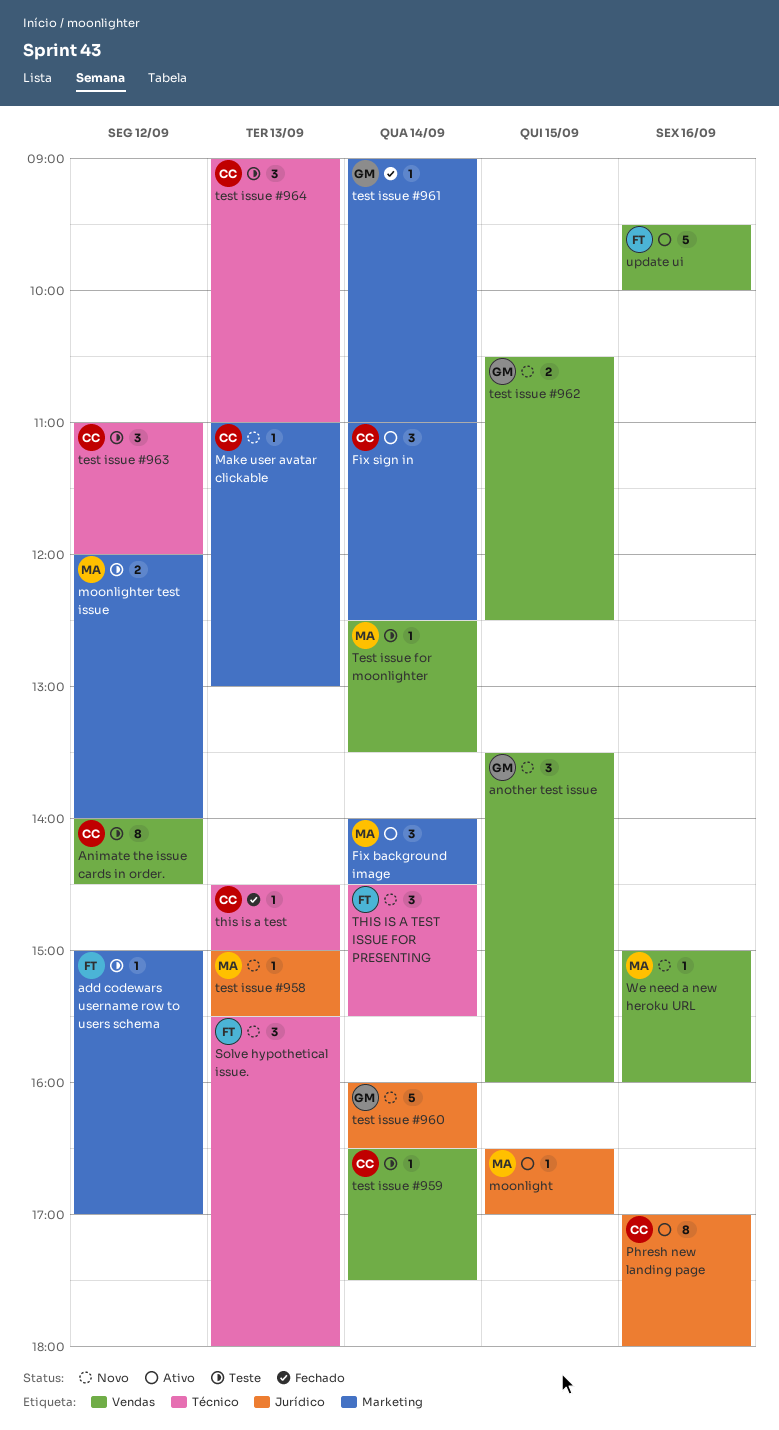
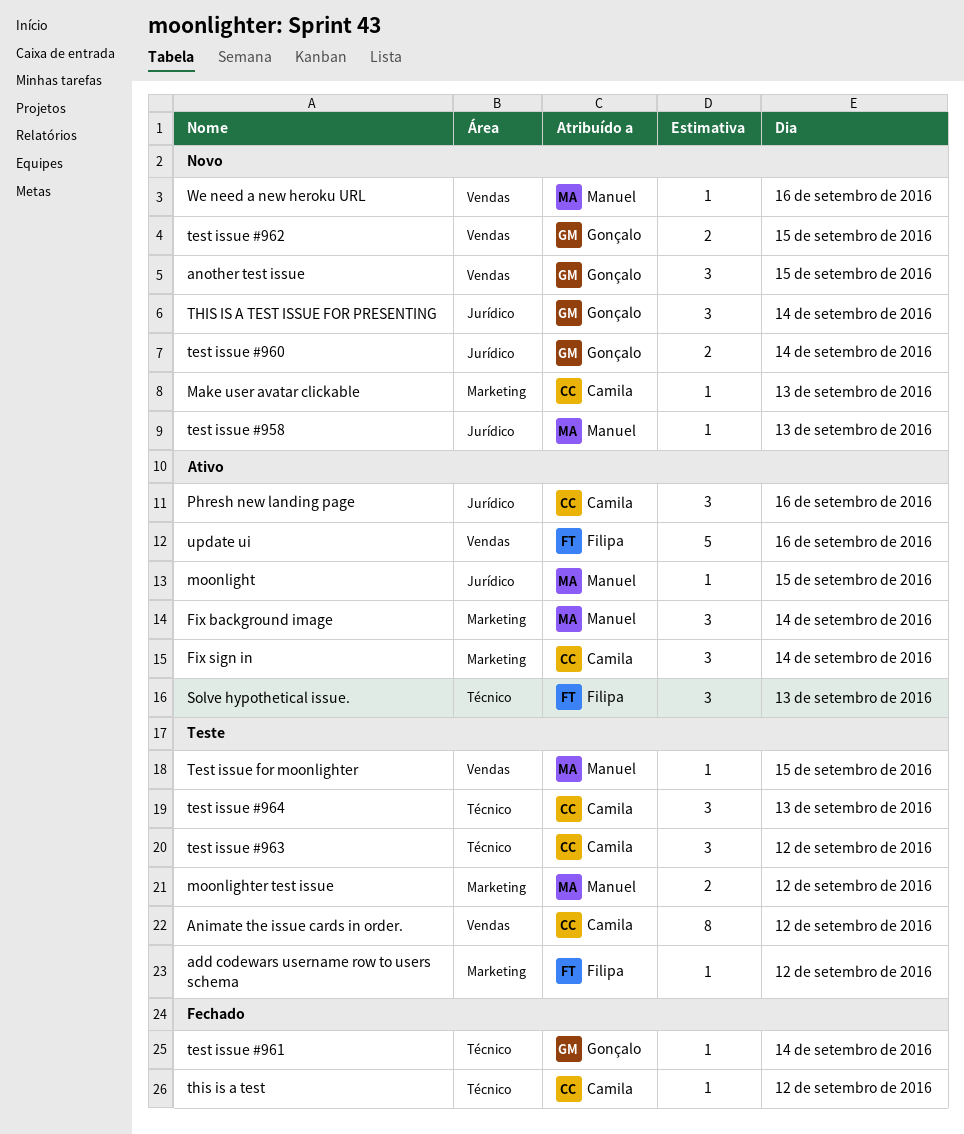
Phresh new landing page, estimate: 8 -> 3
Solve hypothetical issue., status: Novo -> Ativo
test issue #959: present -> none
test issue #960, estimate: 5 -> 2
test issue #961, label: Marketing -> Técnico
Test issue for moonlighter, day: Sep 14 -> Sep 15
this is a test, day: Sep 13 -> Sep 12
THIS IS A TEST ISSUE FOR PRESENTING, owner: Filipa -> Gonçalo
THIS IS A TEST ISSUE FOR PRESENTING, label: Técnico -> Jurídico

